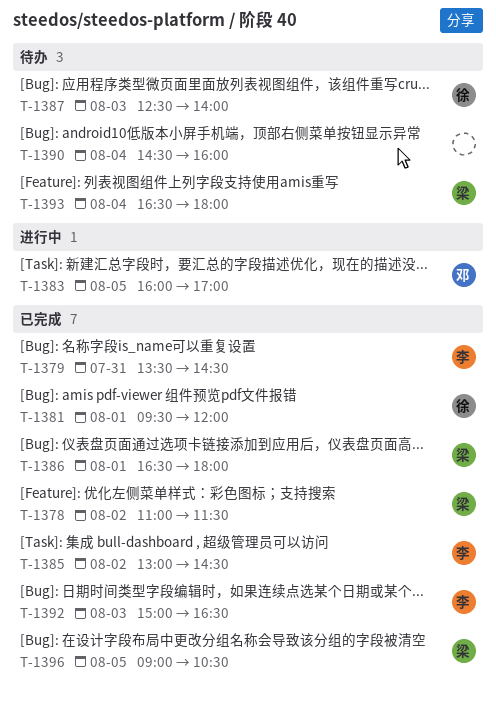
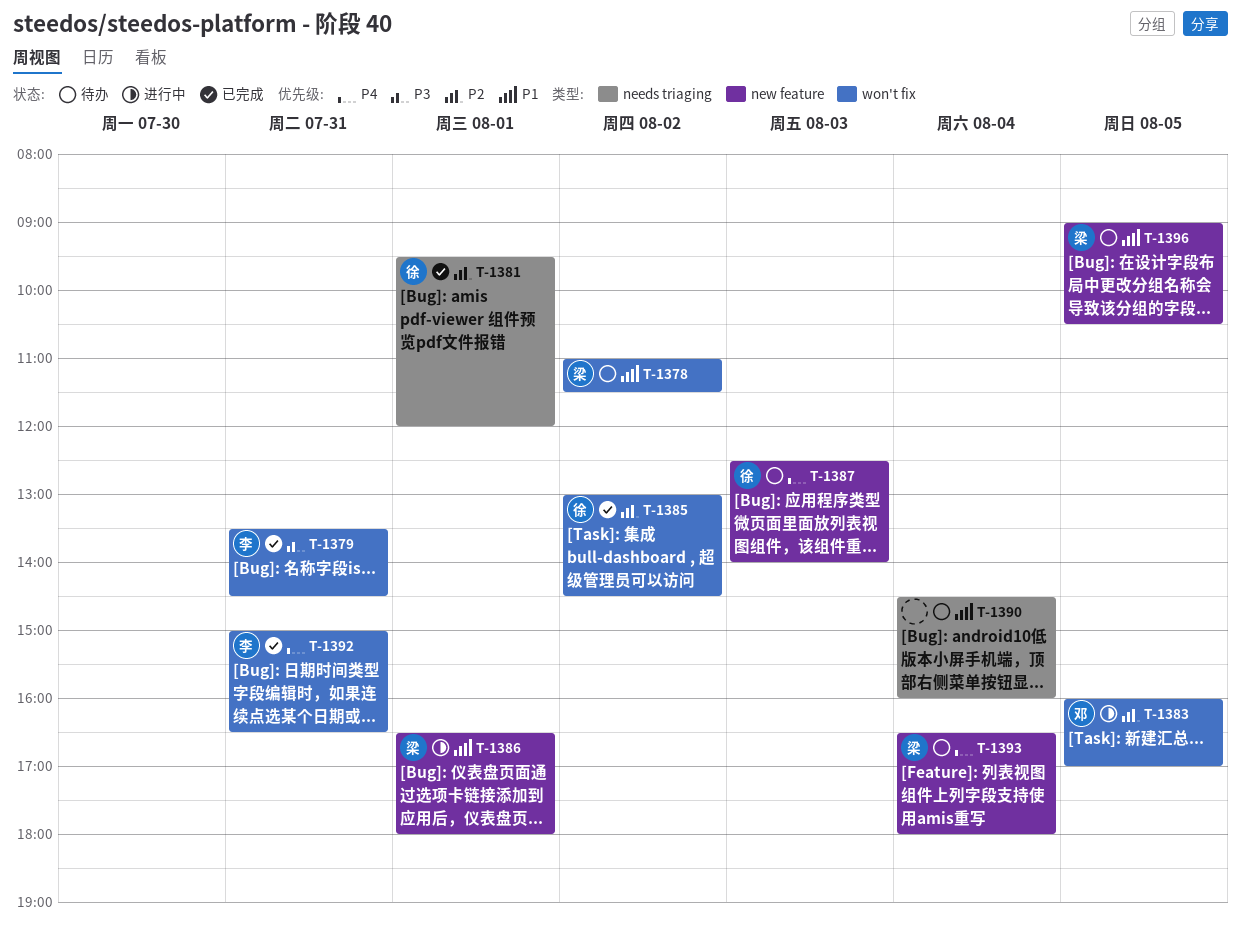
T-1378, status: 已完成 -> 待办
T-1385, owner: 李 -> 徐
T-1386, status: 已完成 -> 进行中
T-1392, day: Aug 3 -> Jul 31
T-1396, status: 已完成 -> 待办

